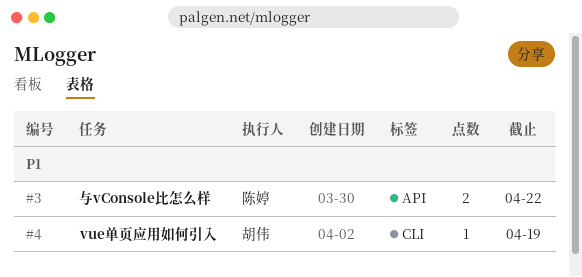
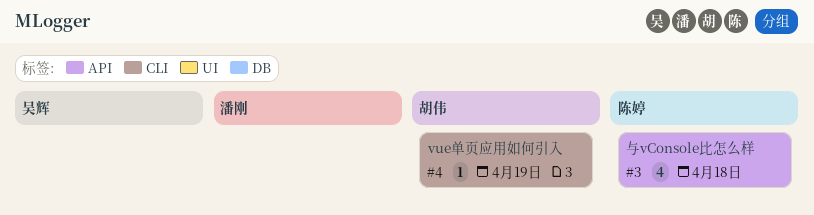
#3, estimate: 2 -> 4
#3, due: Apr 22 -> Apr 18

